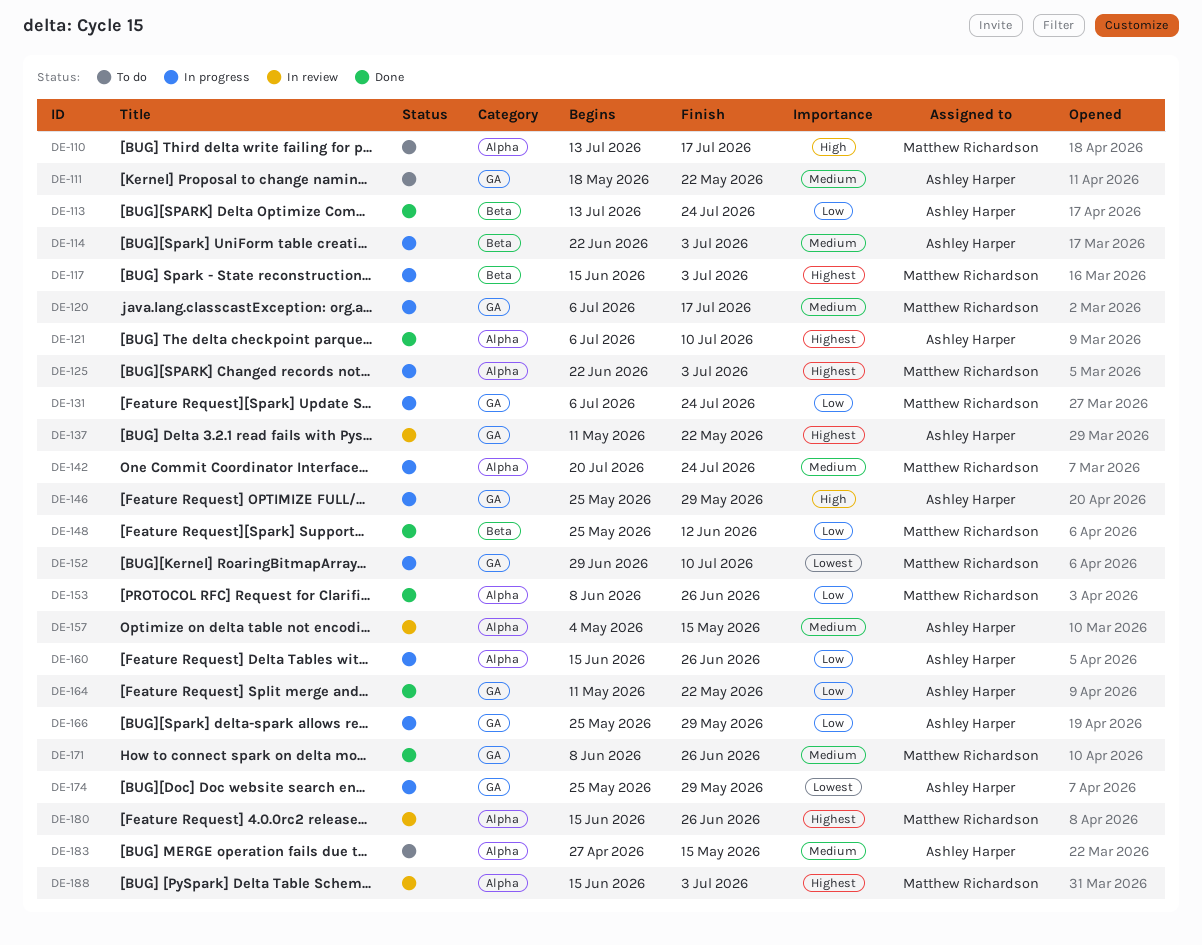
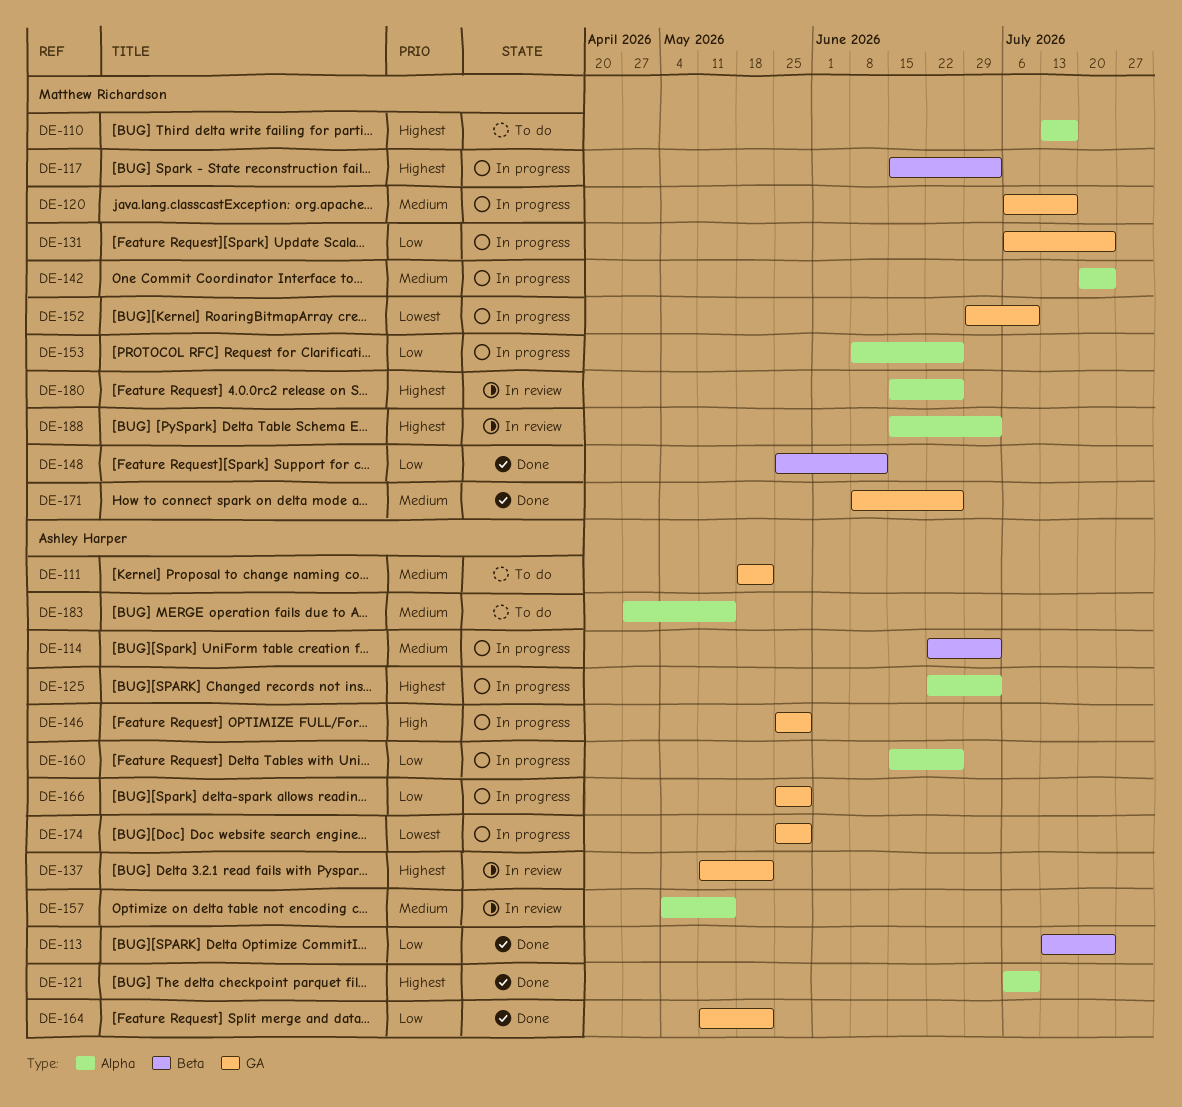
DE-110, priority: High -> Highest
DE-125, owner: Matthew Richardson -> Ashley Harper
DE-153, status: Done -> In progress

